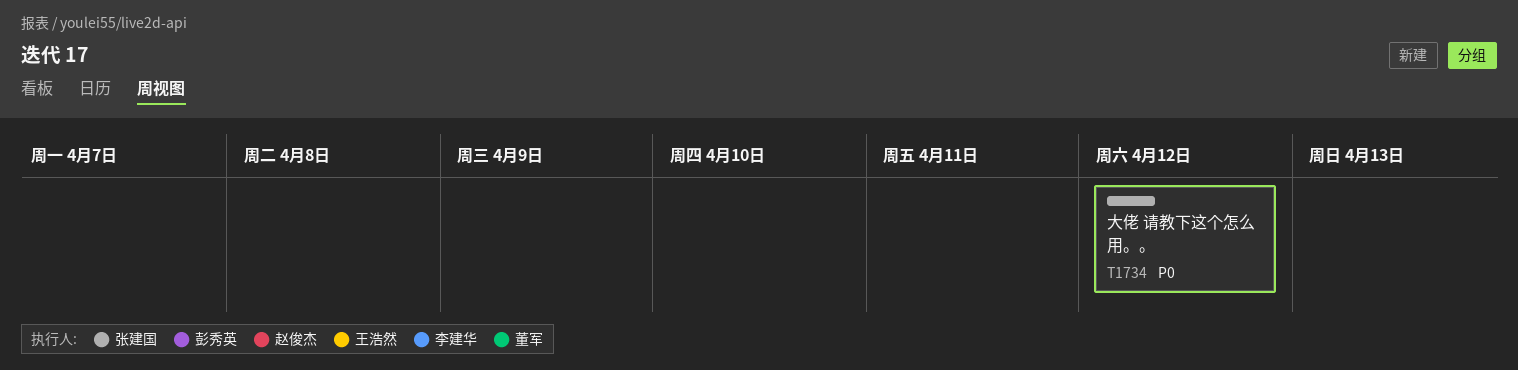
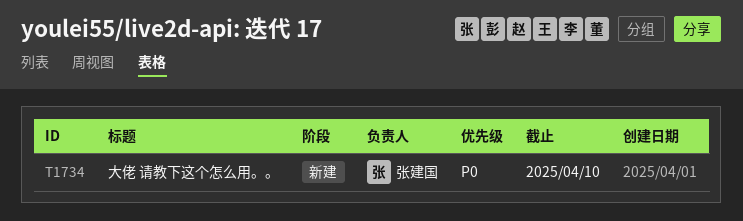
T1734, due: Apr 12 -> Apr 10

